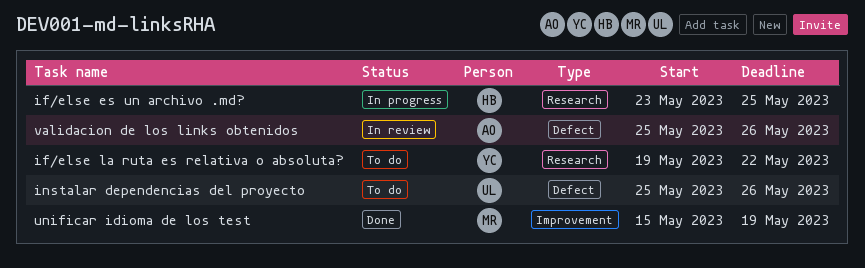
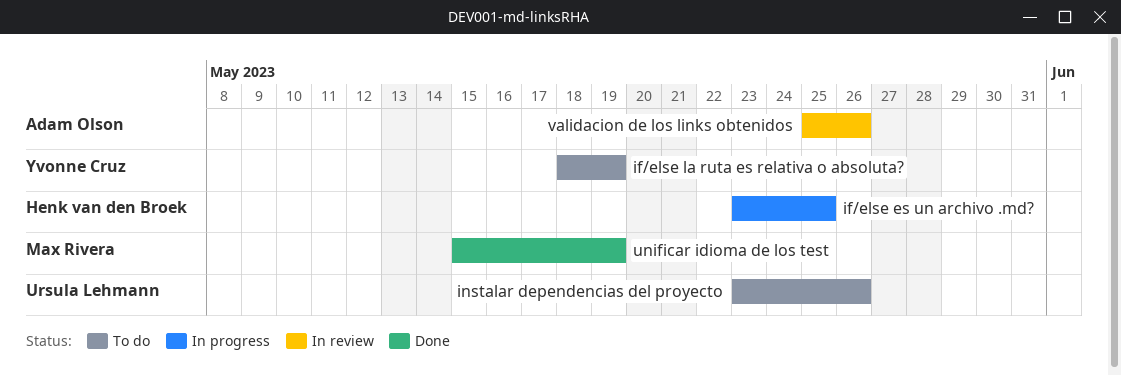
if/else la ruta es relativa o absoluta?, start: May 19 -> May 18
if/else la ruta es relativa o absoluta?, due: May 22 -> May 19
instalar dependencias del proyecto, start: May 25 -> May 23

